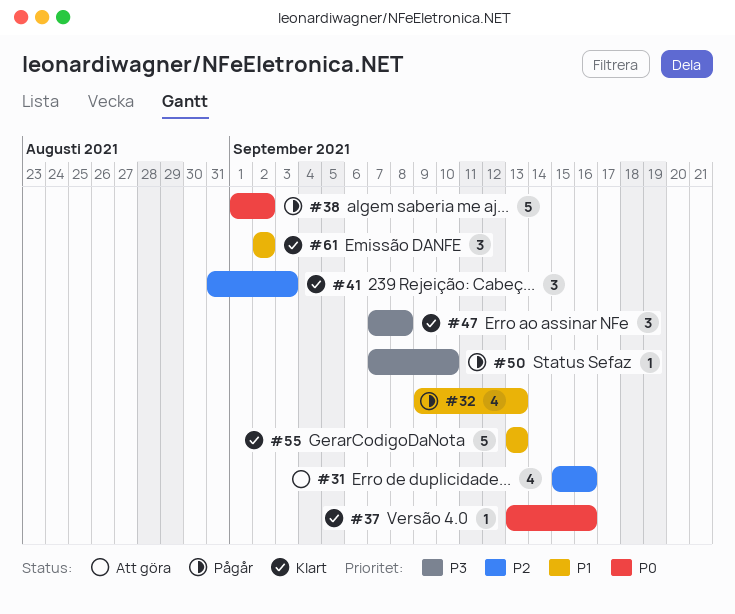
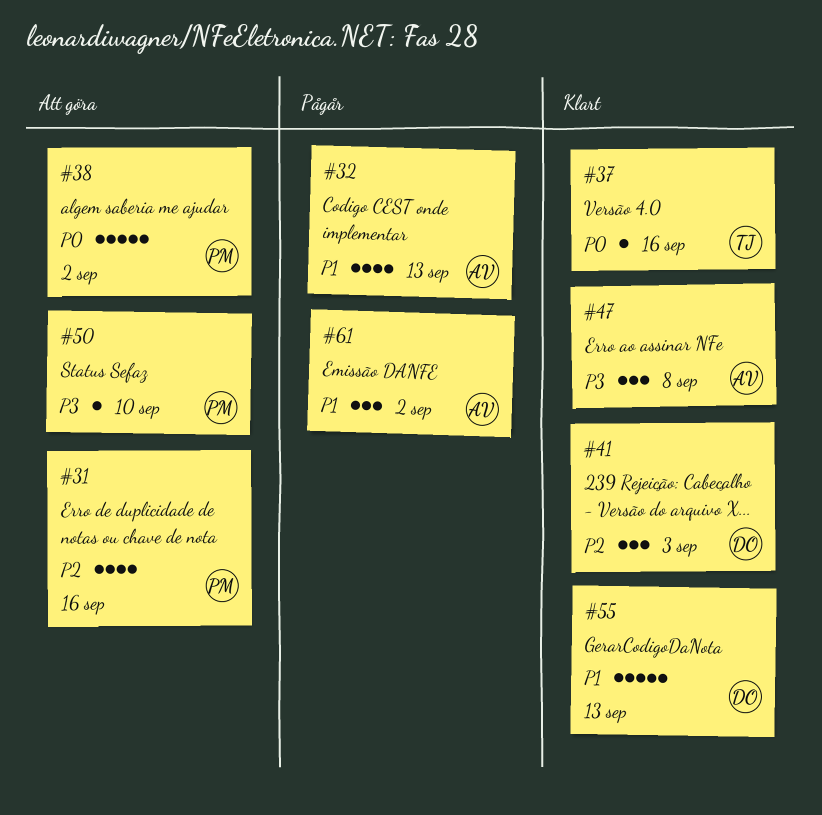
#38, status: Pågår -> Att göra
#50, status: Pågår -> Att göra
#61, status: Klart -> Pågår

